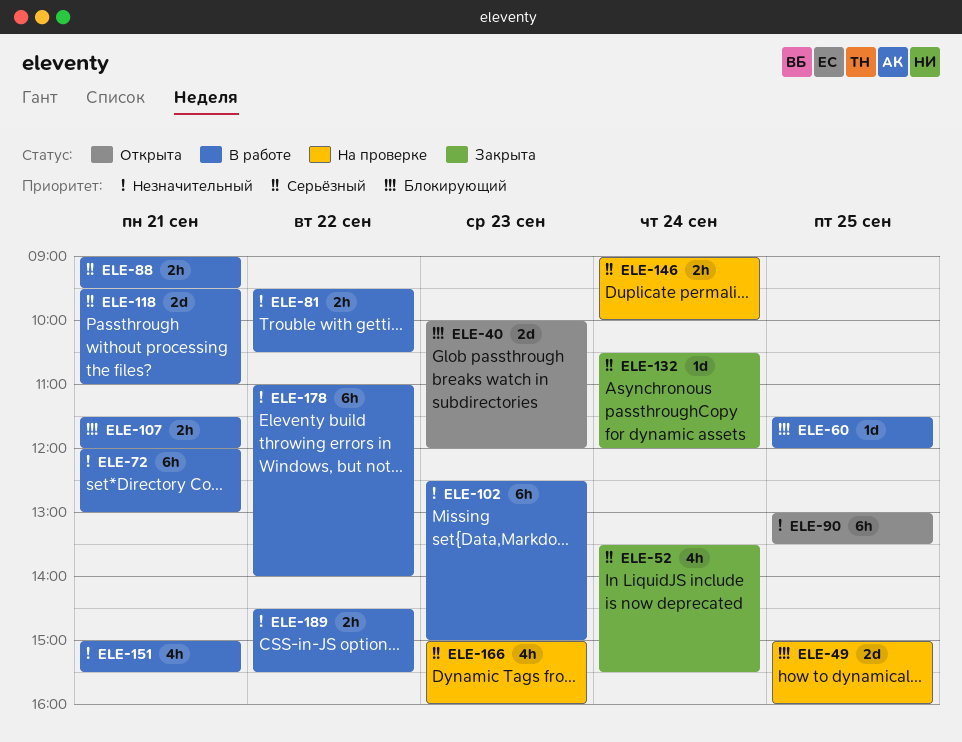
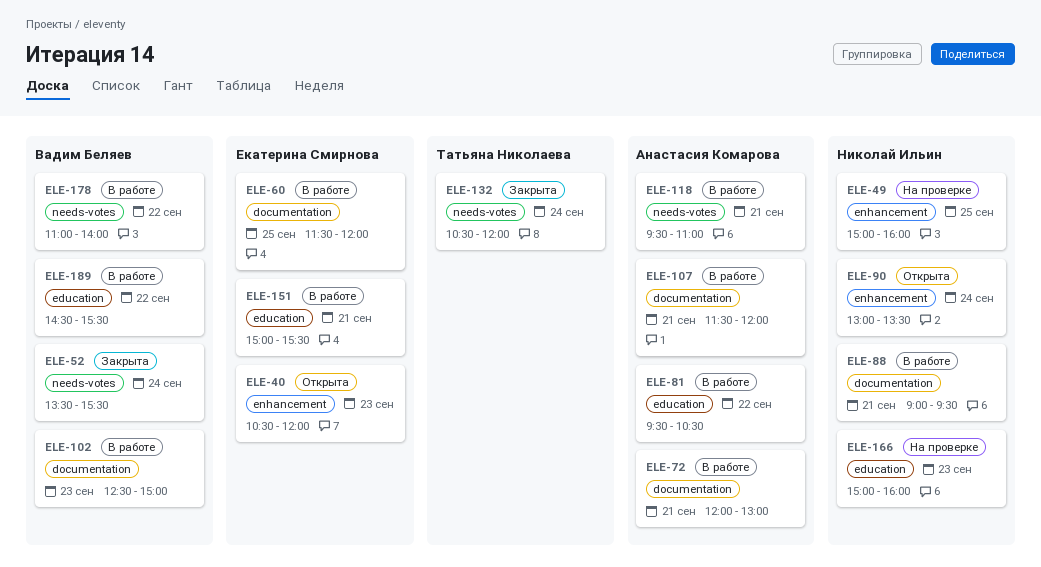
ELE-40, begins: 10:00 -> 10:30
ELE-90, day: Sep 25 -> Sep 24
ELE-146: present -> none

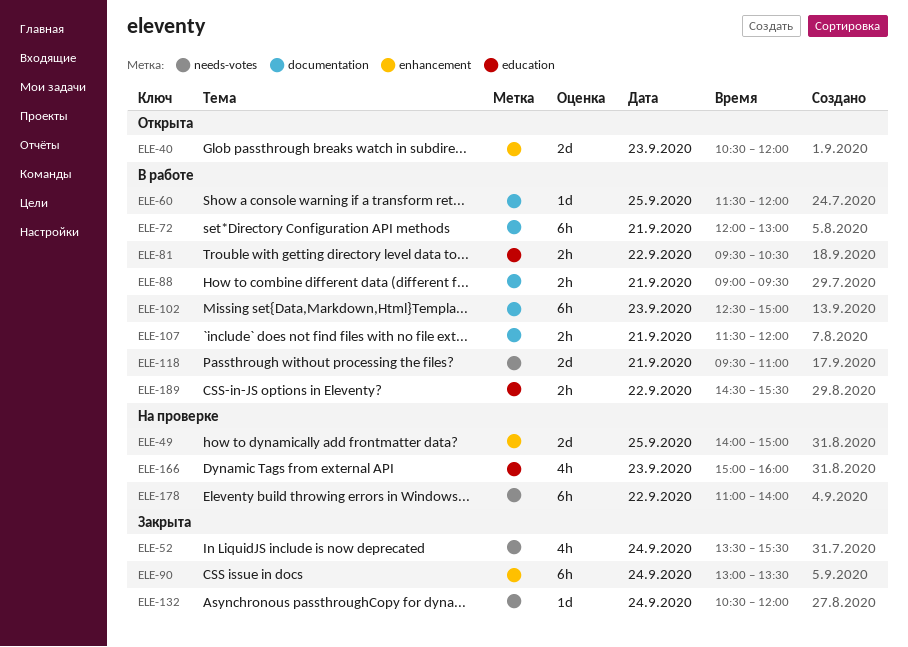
ELE-49, begins: 15:00 -> 14:00
ELE-49, ends: 16:00 -> 15:00
ELE-90, status: Открыта -> Закрыта
ELE-151: present -> none
ELE-178, status: В работе -> На проверке

